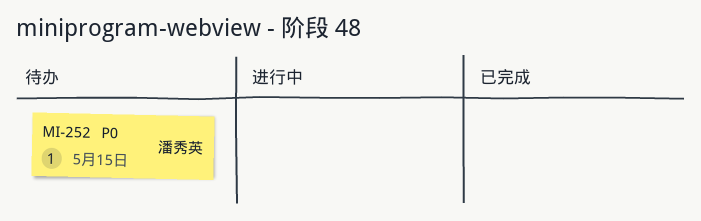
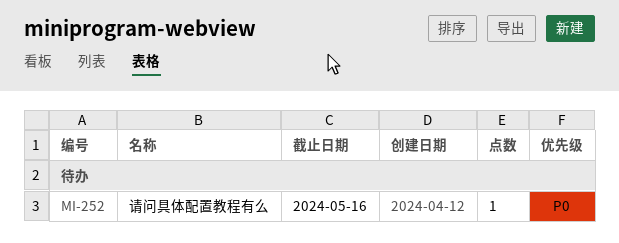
MI-252, due: May 15 -> May 16

